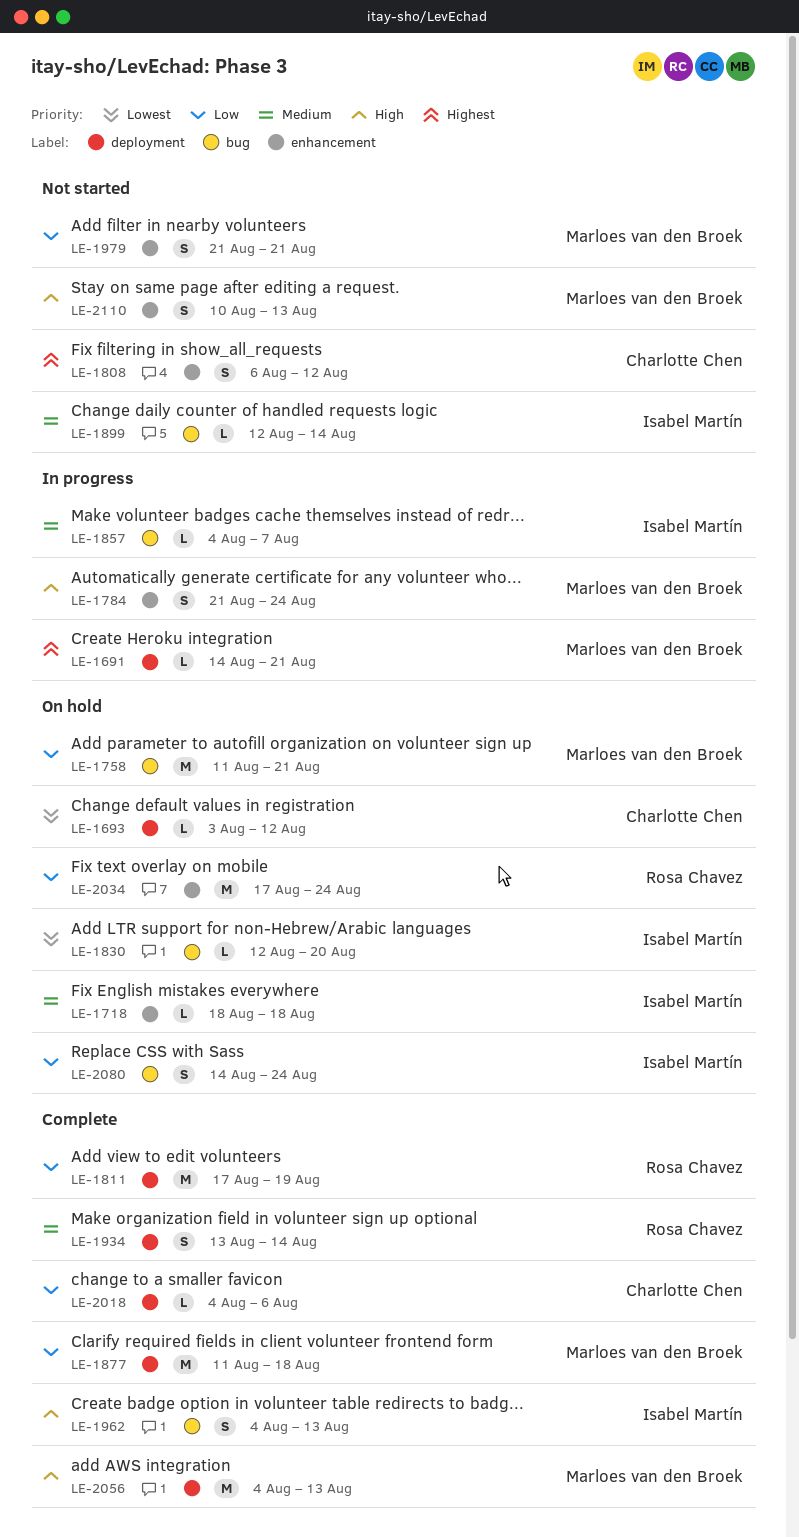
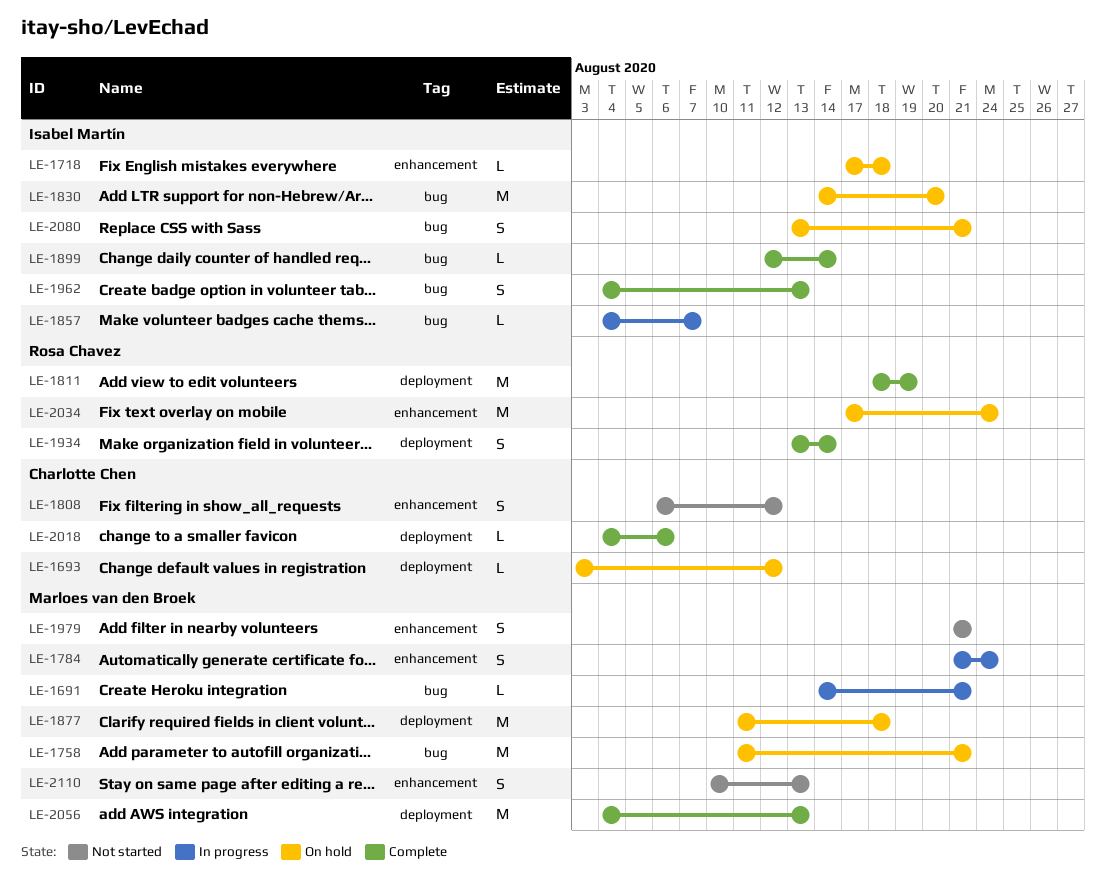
LE-1691, label: deployment -> bug
LE-1718, start: Aug 18 -> Aug 17
LE-1811, start: Aug 17 -> Aug 18
LE-1830, estimate: L -> M
LE-1830, start: Aug 12 -> Aug 14
LE-1877, status: Complete -> On hold
LE-1899, status: Not started -> Complete
LE-2080, start: Aug 14 -> Aug 13
LE-2080, due: Aug 24 -> Aug 21

